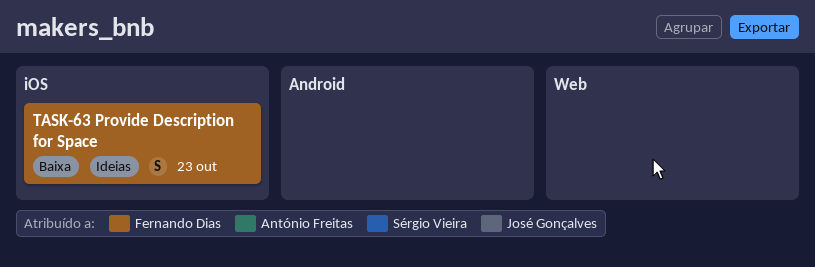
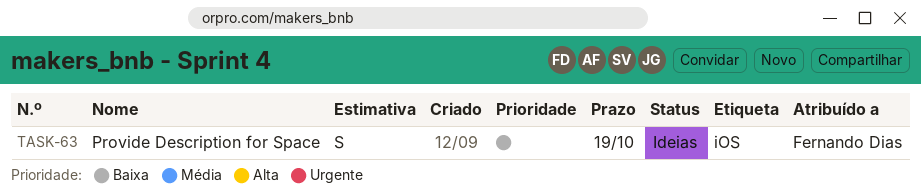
TASK-63, due: Oct 23 -> Oct 19

